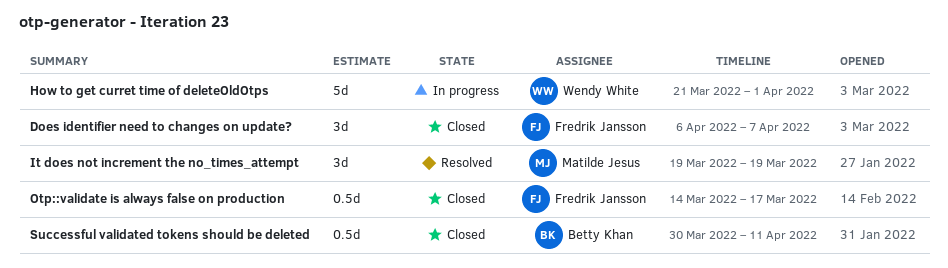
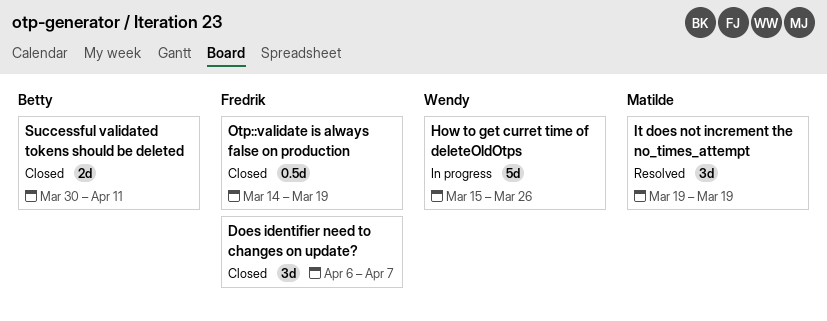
How to get curret time of deleteOldOtps, start: Mar 21 -> Mar 15
How to get curret time of deleteOldOtps, due: Apr 1 -> Mar 26
Otp::validate is always false on production, due: Mar 17 -> Mar 19
Successful validated tokens should be deleted, estimate: 0.5d -> 2d

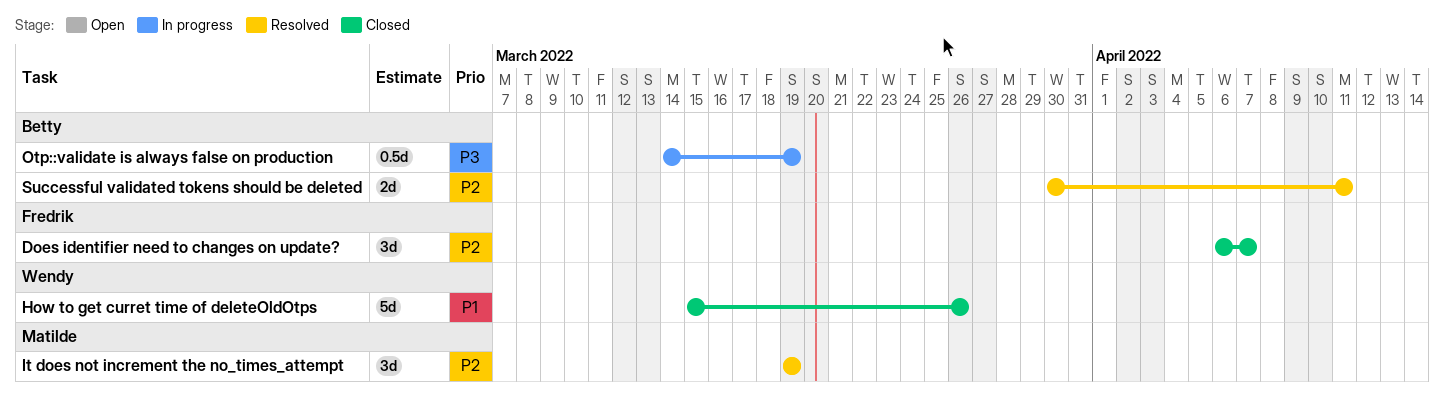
How to get curret time of deleteOldOtps, status: In progress -> Closed
Otp::validate is always false on production, status: Closed -> In progress
Otp::validate is always false on production, owner: Fredrik -> Betty
Successful validated tokens should be deleted, status: Closed -> Resolved

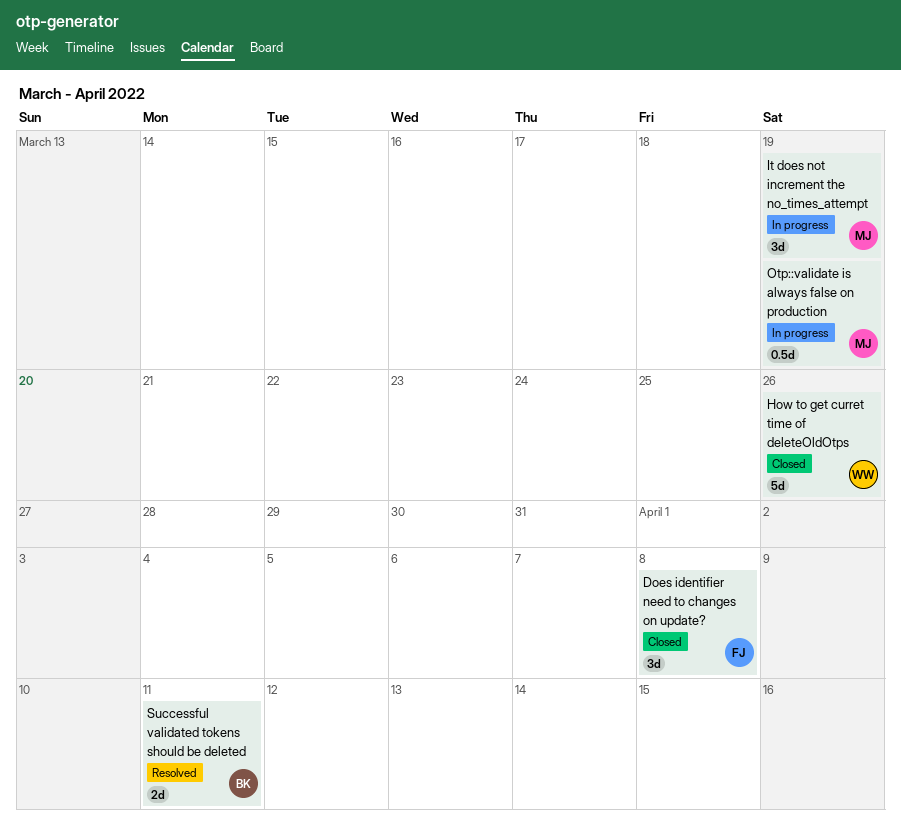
Does identifier need to changes on update?, due: Apr 7 -> Apr 8
It does not increment the no_times_attempt, status: Resolved -> In progress
Otp::validate is always false on production, owner: Betty -> Matilde

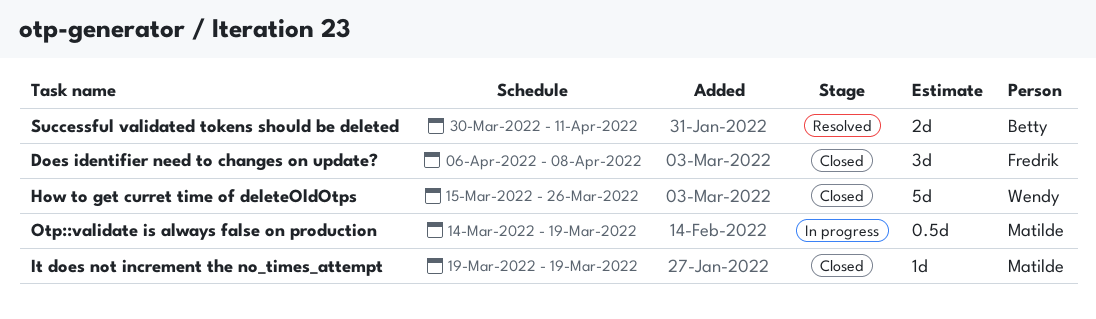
It does not increment the no_times_attempt, status: In progress -> Closed
It does not increment the no_times_attempt, estimate: 3d -> 1d

